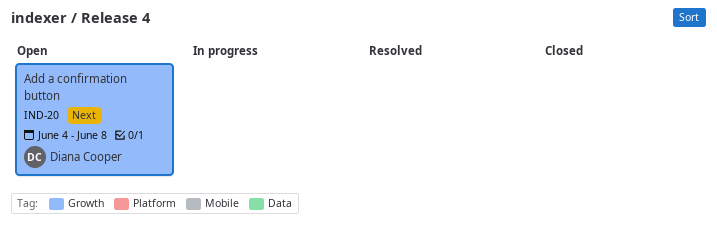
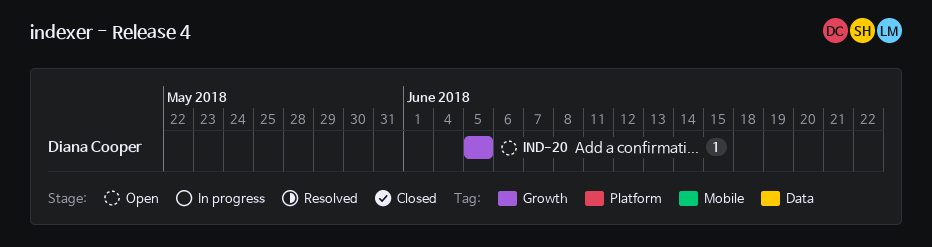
IND-20, start: Jun 4 -> Jun 5
IND-20, due: Jun 8 -> Jun 5

